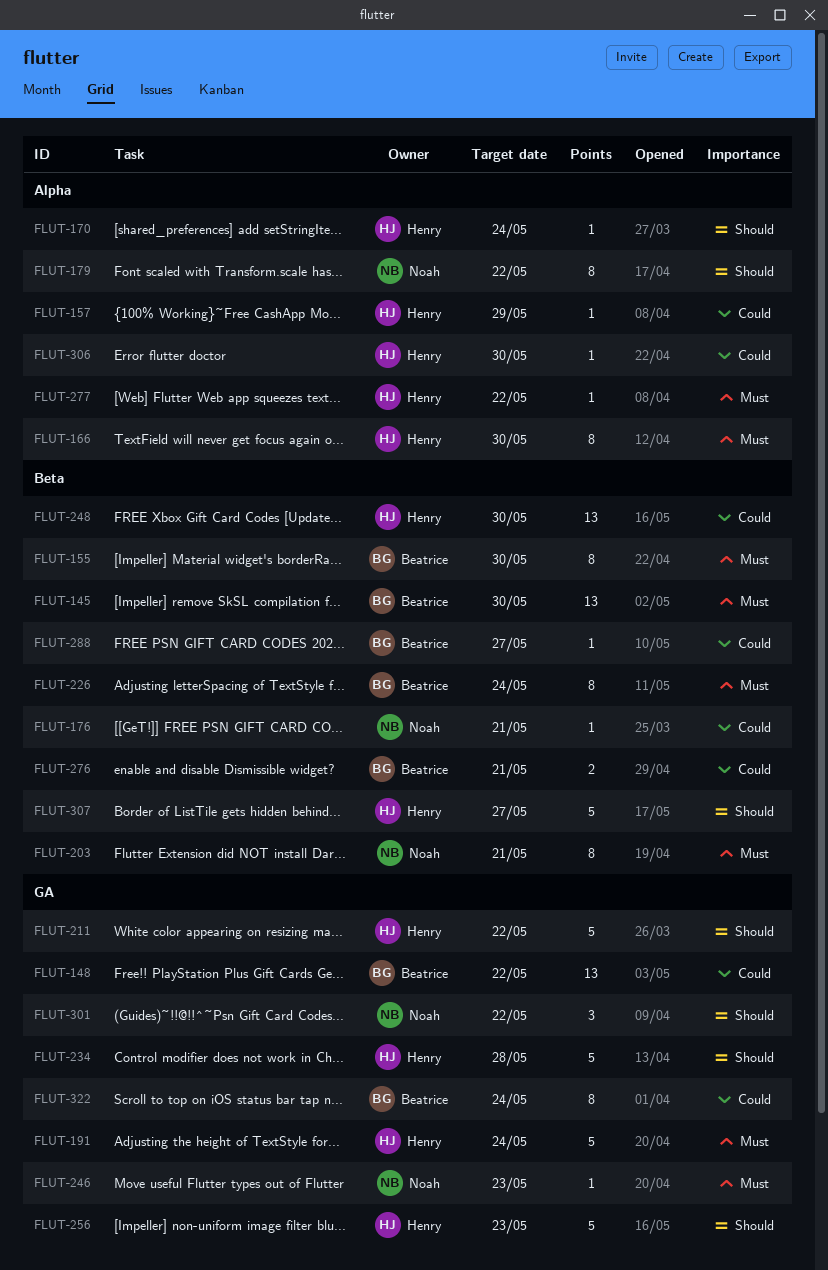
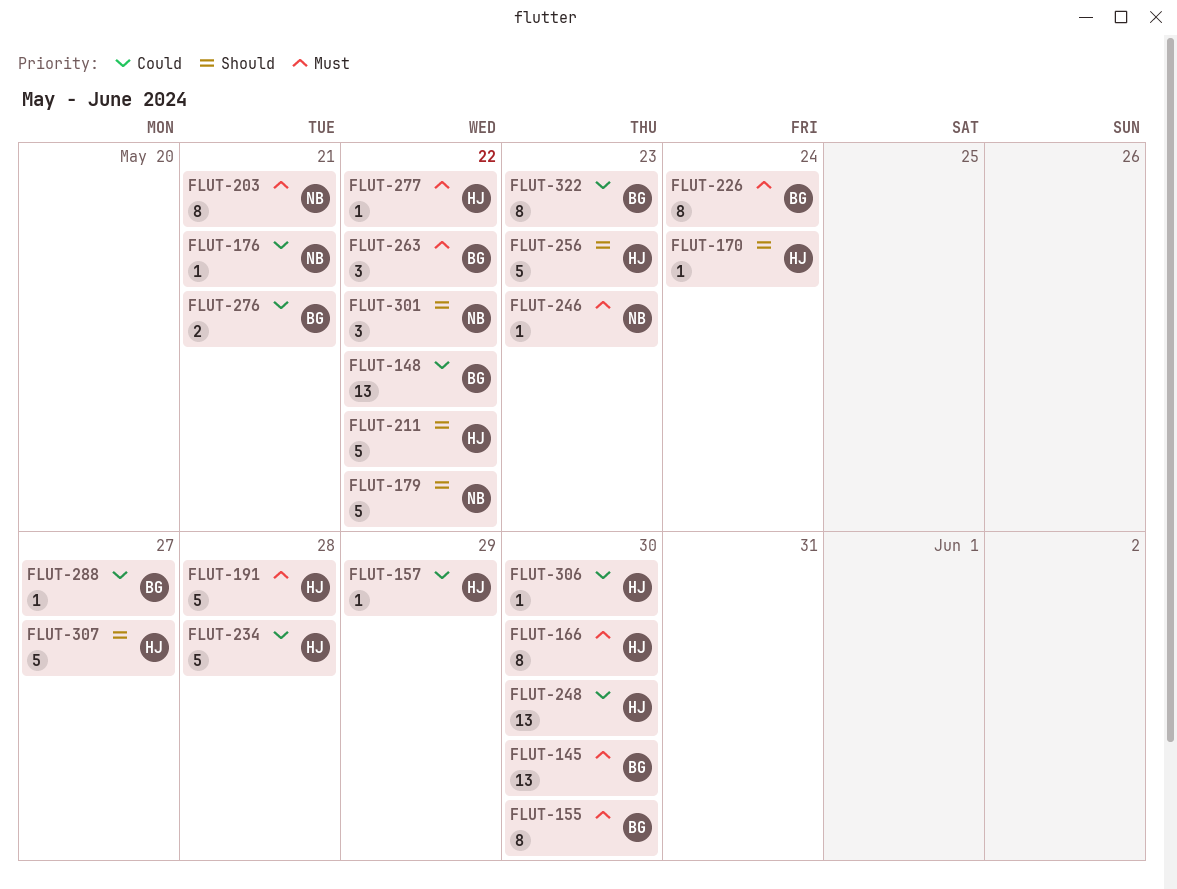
FLUT-179, estimate: 8 -> 5
FLUT-191, due: May 24 -> May 28
FLUT-234, priority: Should -> Could
FLUT-263: none -> present
FLUT-322, due: May 24 -> May 23

